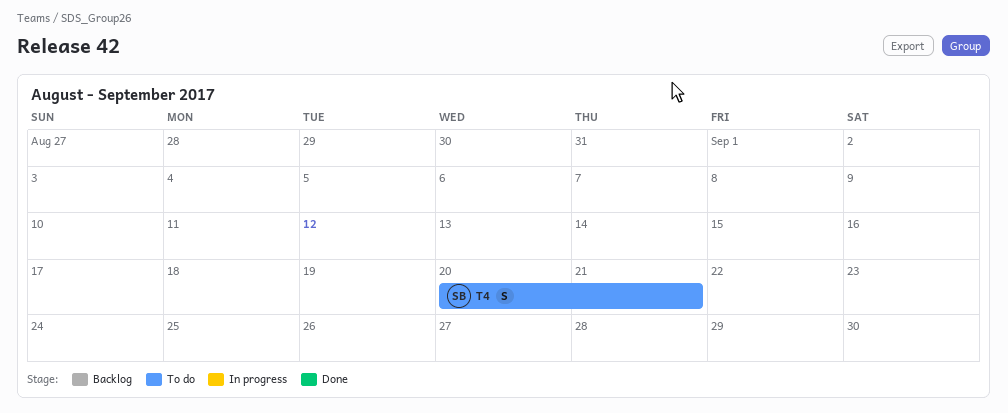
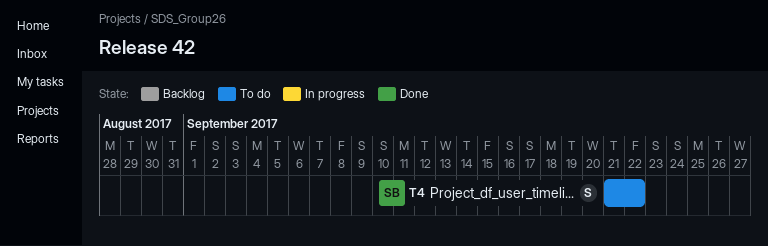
T4, start: Sep 20 -> Sep 21
T4, due: Sep 21 -> Sep 22

